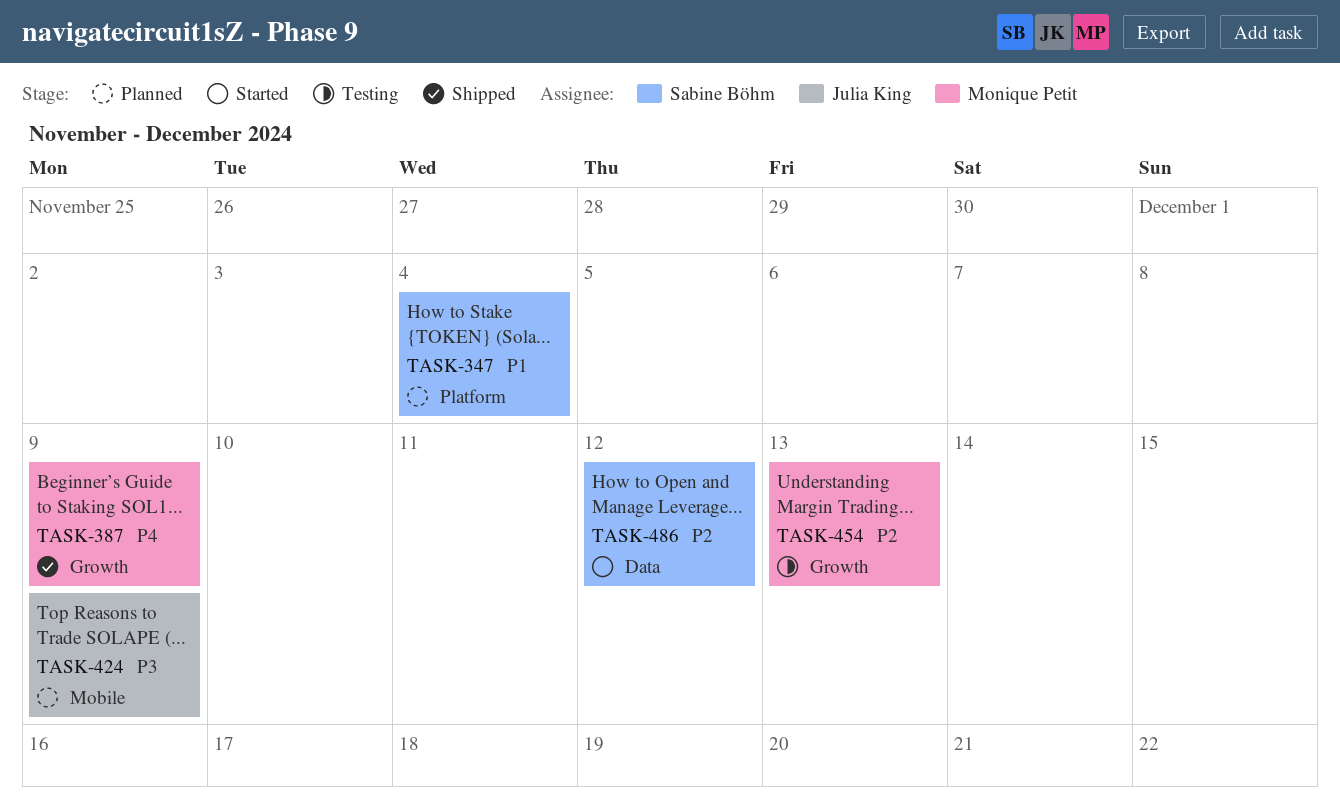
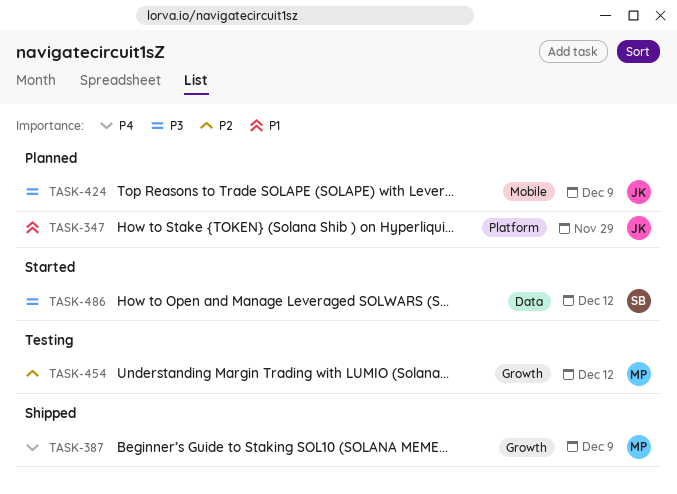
TASK-347, owner: Sabine Böhm -> Julia King
TASK-347, due: Dec 4 -> Nov 29
TASK-454, due: Dec 13 -> Dec 12
TASK-486, priority: P2 -> P3

